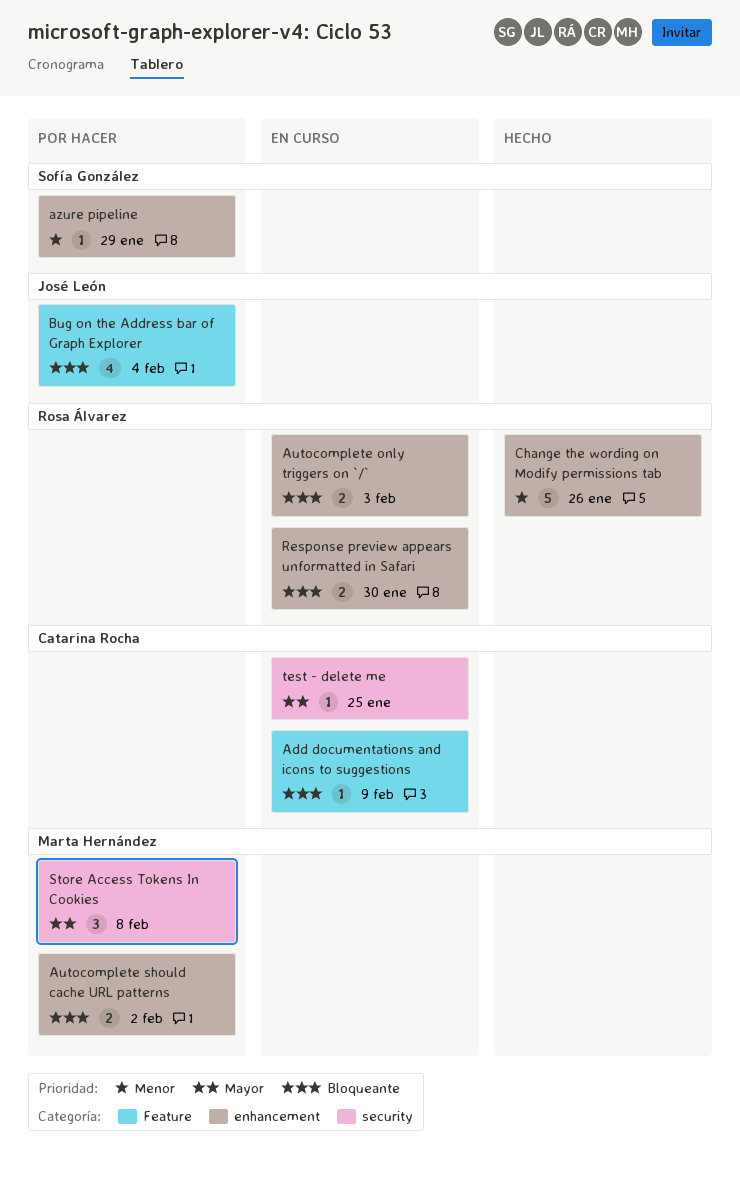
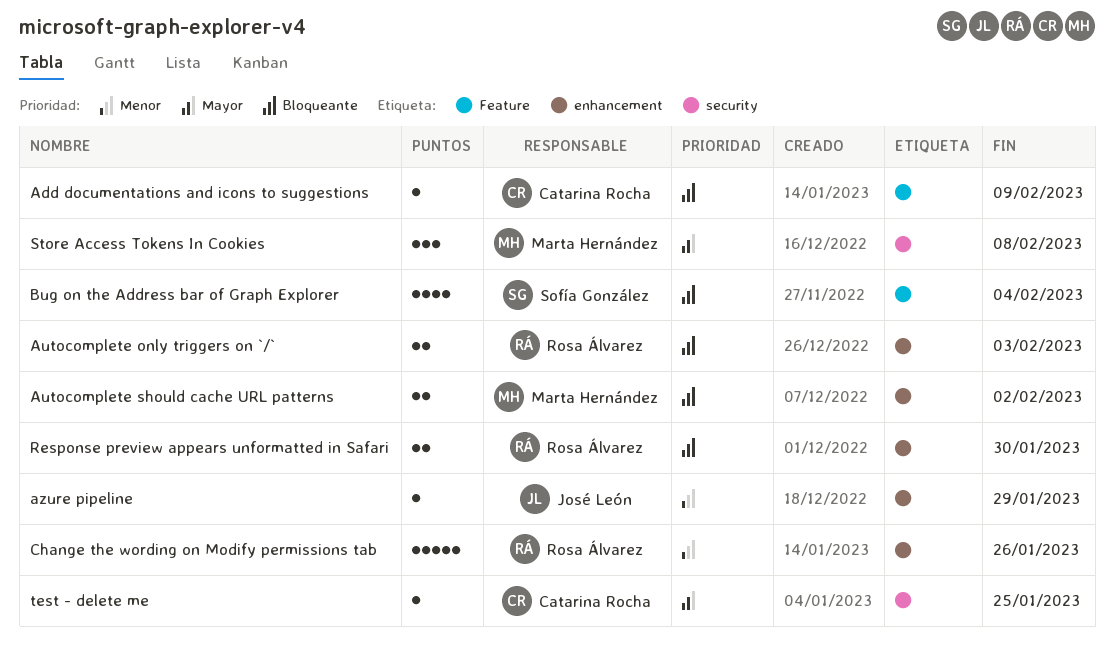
azure pipeline, owner: Sofía González -> José León
Bug on the Address bar of Graph Explorer, owner: José León -> Sofía González

